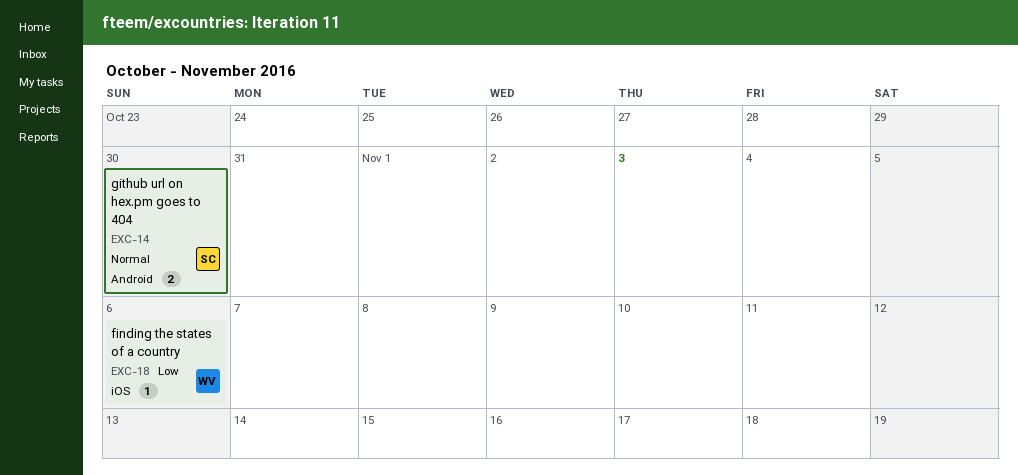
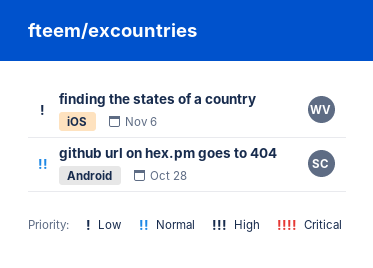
github url on hex.pm goes to 404, due: Oct 30 -> Oct 28

